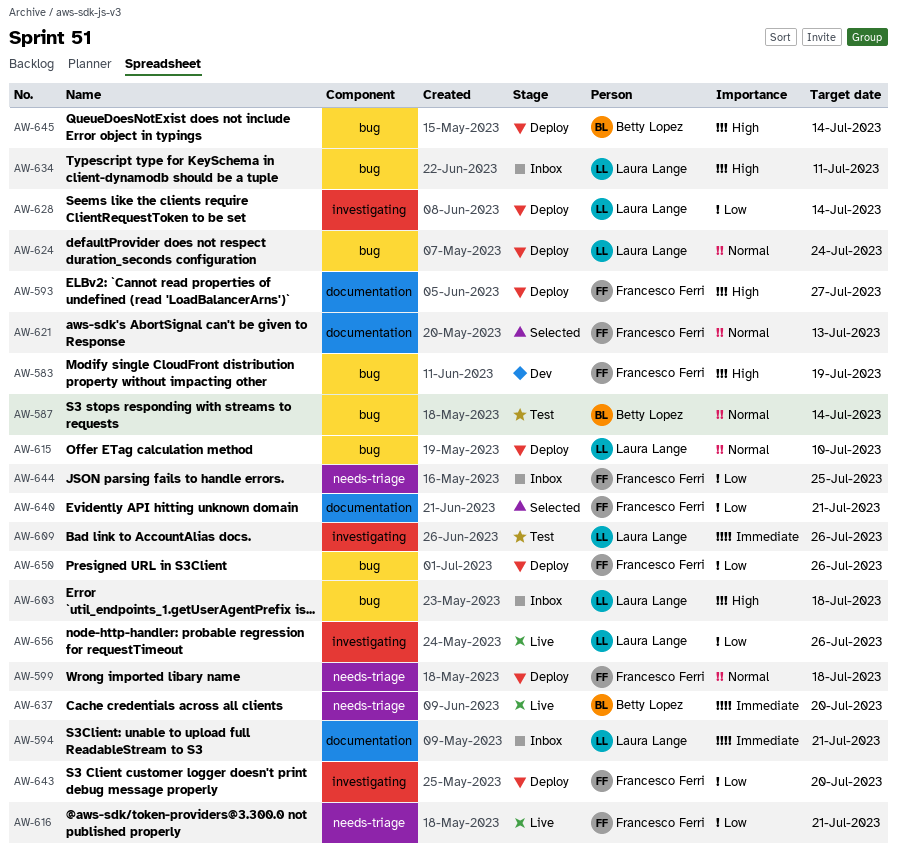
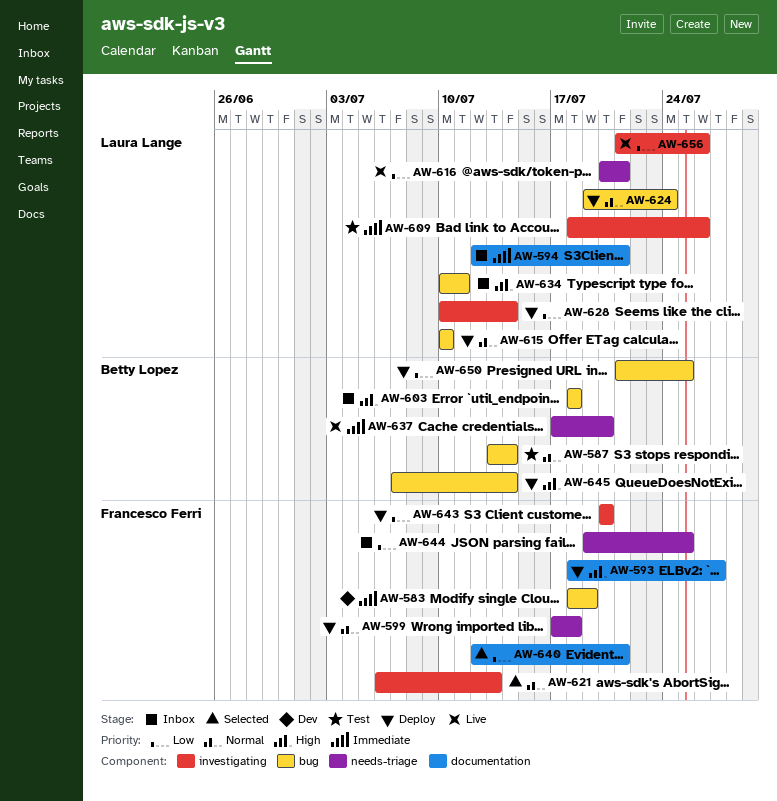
AW-583, priority: High -> Immediate
AW-603, owner: Laura Lange -> Betty Lopez
AW-616, owner: Francesco Ferri -> Laura Lange
AW-621, label: documentation -> investigating
AW-650, owner: Francesco Ferri -> Betty Lopez
AW-650, due: Jul 26 -> Jul 25

